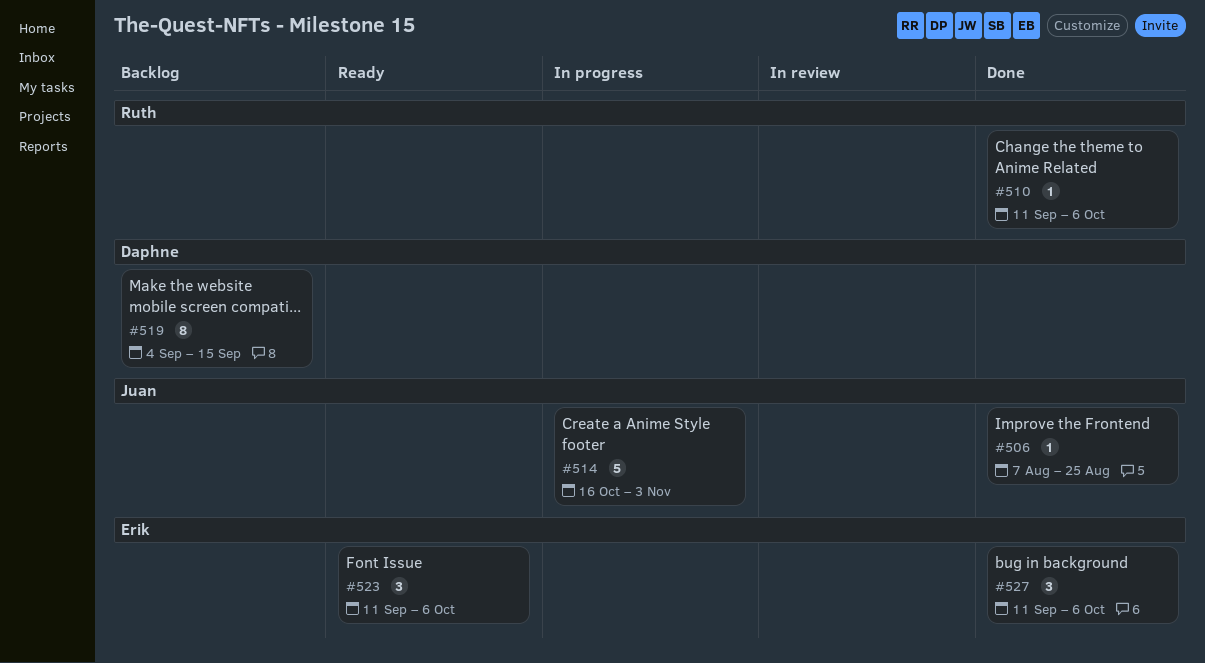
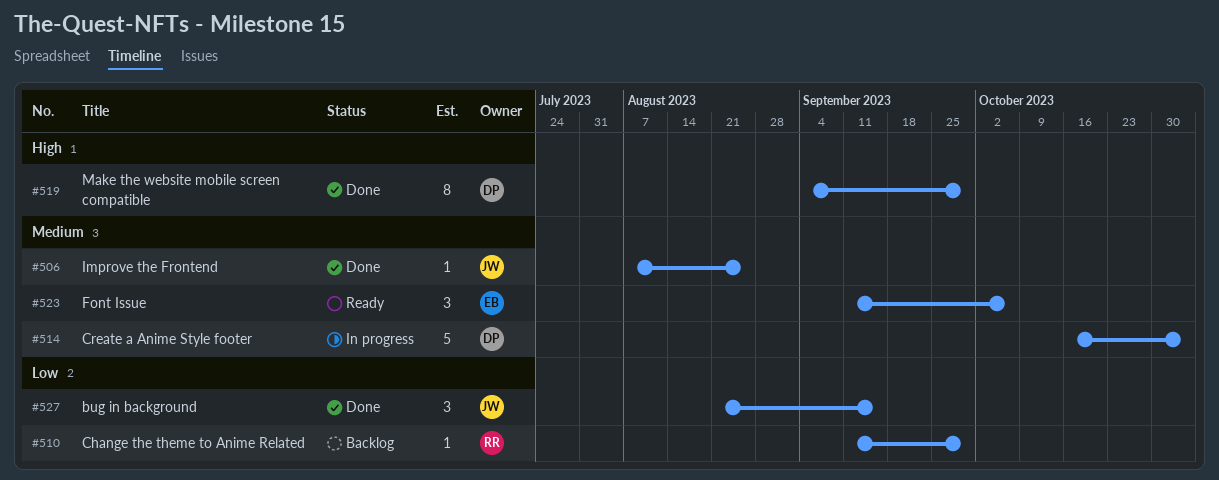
#510, status: Done -> Backlog
#510, due: Oct 6 -> Sep 29
#514, owner: Juan -> Daphne
#519, status: Backlog -> Done
#519, due: Sep 15 -> Sep 29
#527, owner: Erik -> Juan
#527, start: Sep 11 -> Aug 21
#527, due: Oct 6 -> Sep 15

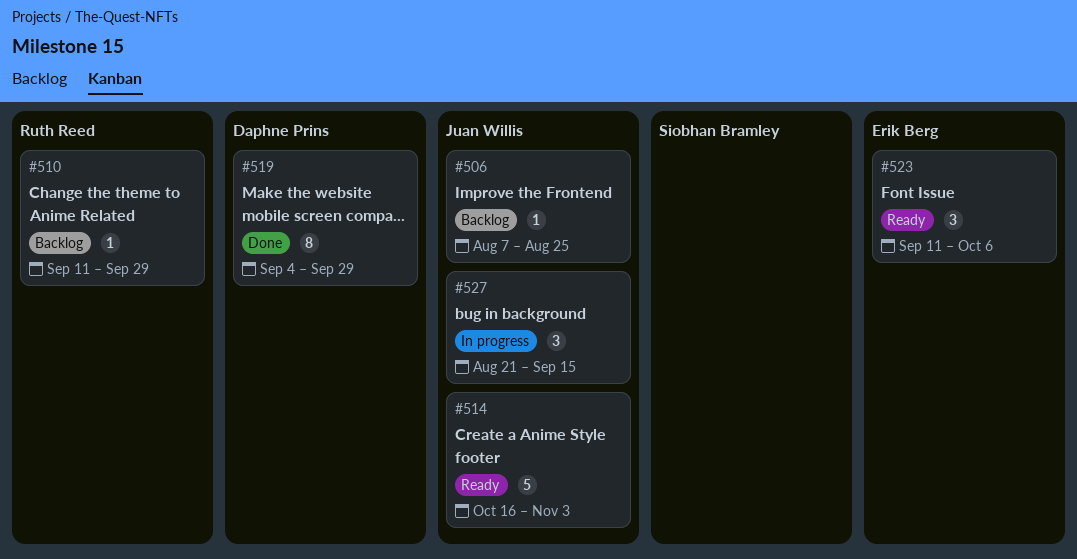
#506, status: Done -> Backlog
#514, status: In progress -> Ready
#514, owner: Daphne Prins -> Juan Willis
#527, status: Done -> In progress

